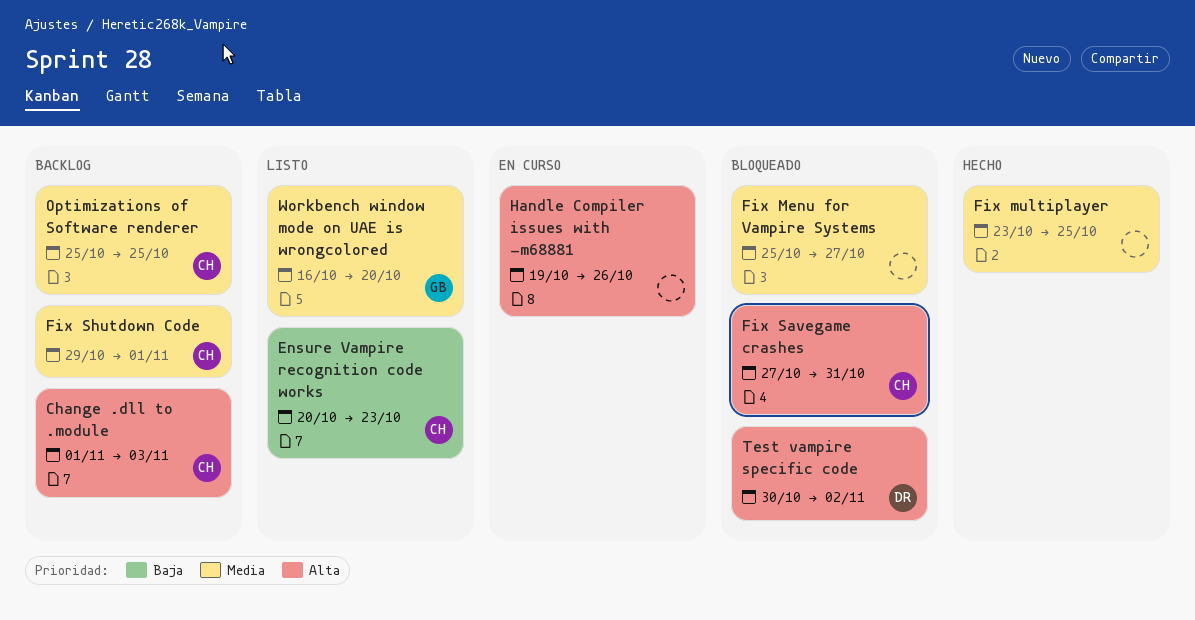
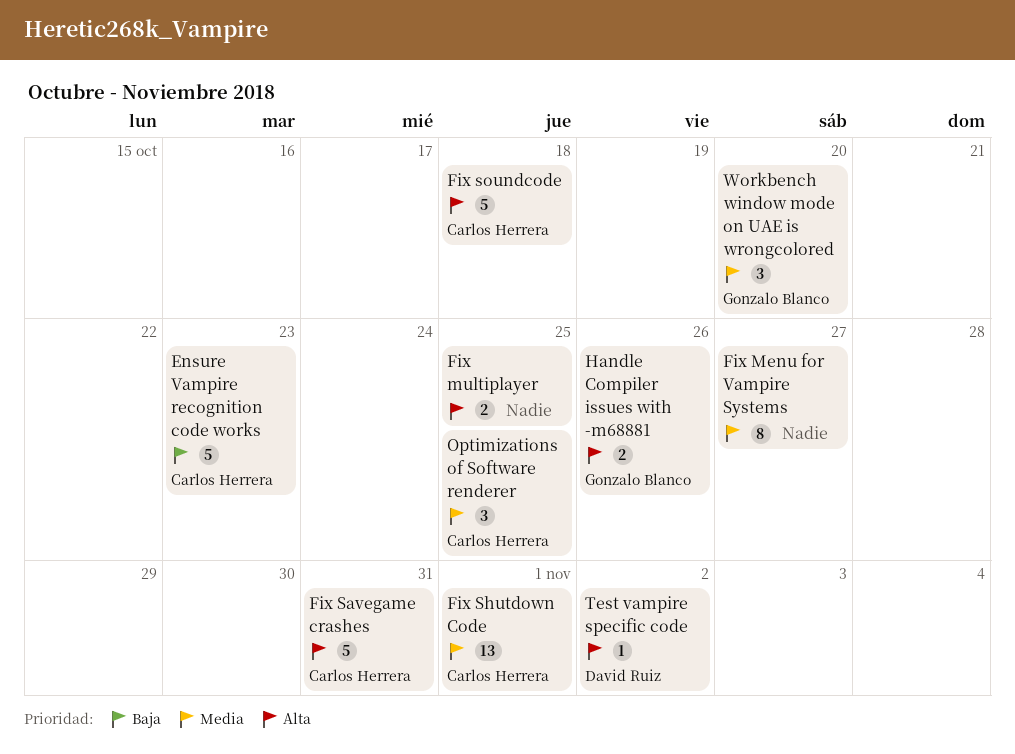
Change .dll to .module: present -> none
Fix multiplayer, priority: Media -> Alta
Fix soundcode: none -> present
Handle Compiler issues with -m68881, owner: none -> Gonzalo Blanco

